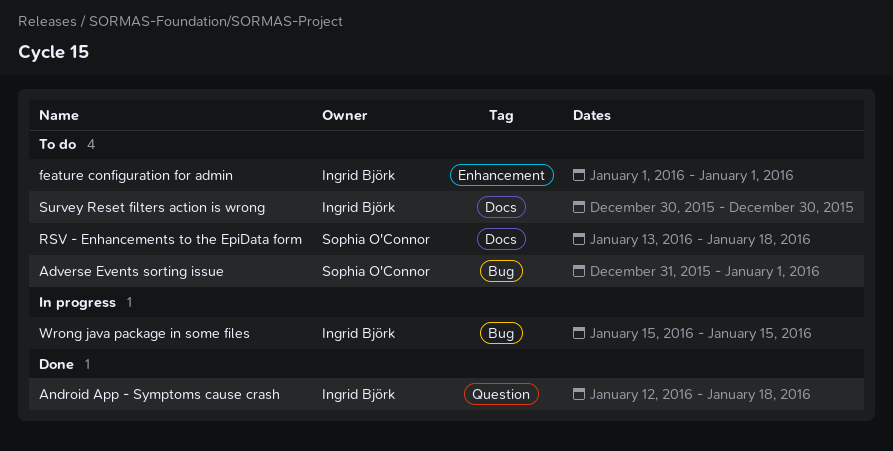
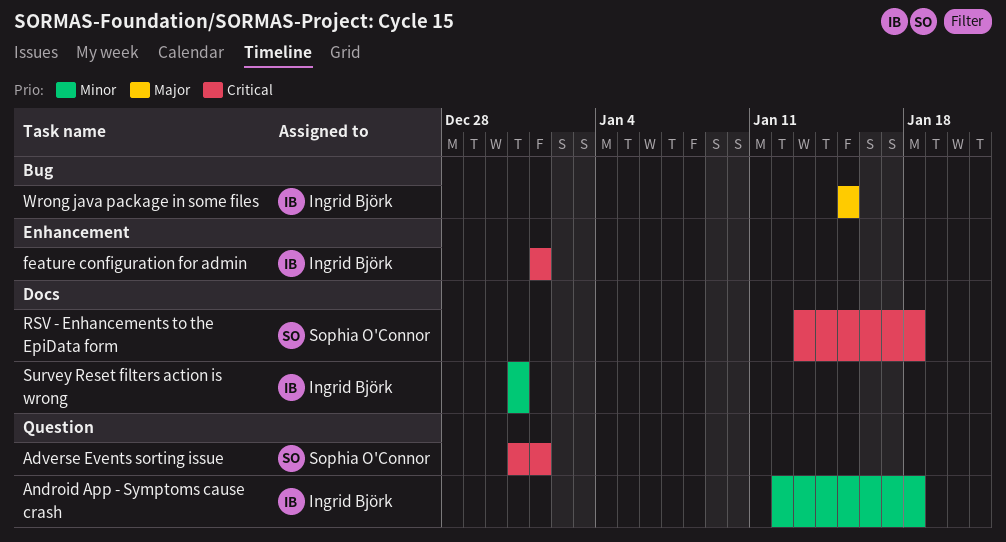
Adverse Events sorting issue, label: Bug -> Question
Survey Reset filters action is wrong, start: Dec 30 -> Dec 31
Survey Reset filters action is wrong, due: Dec 30 -> Dec 31

